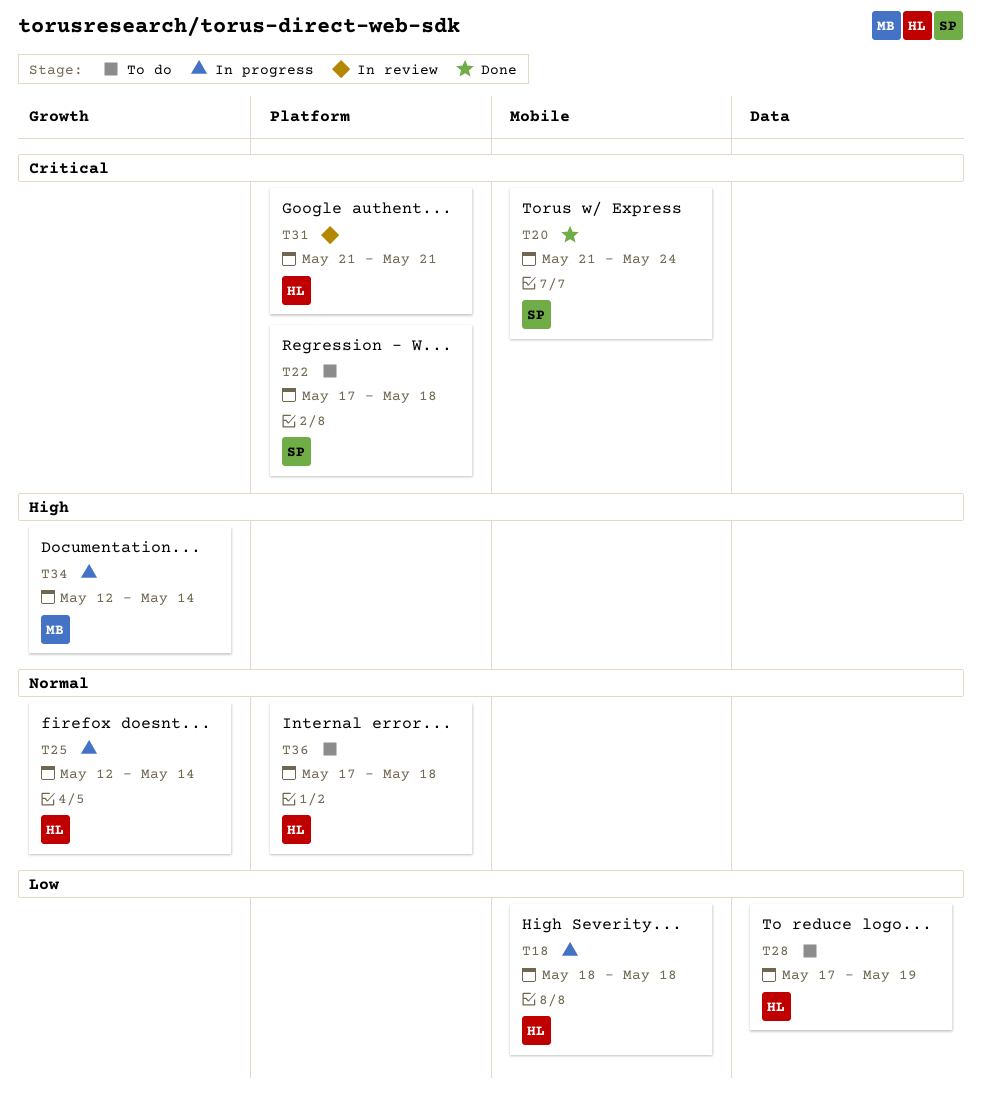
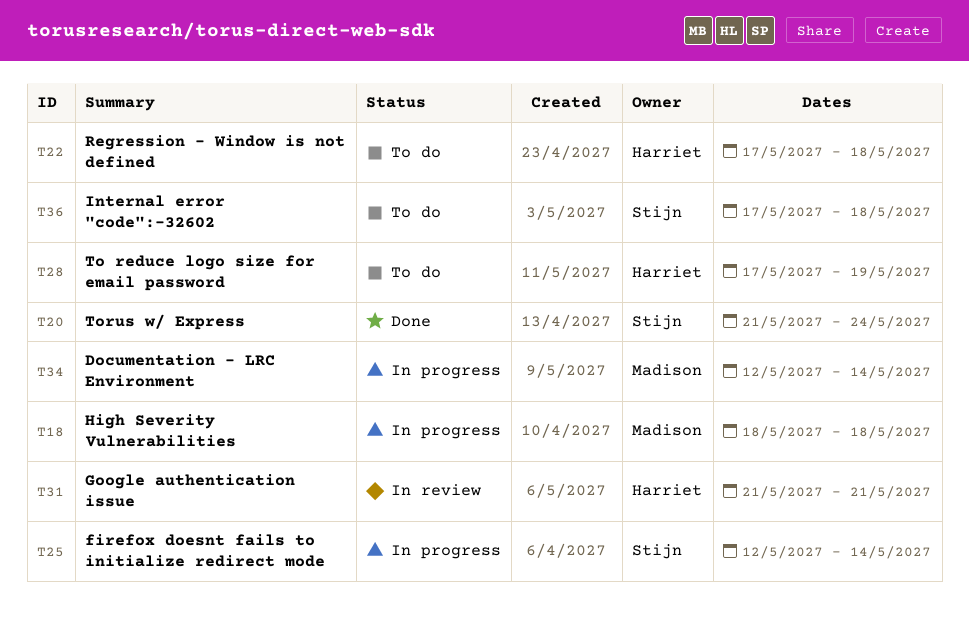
T18, owner: Harriet -> Madison
T22, owner: Stijn -> Harriet
T25, owner: Harriet -> Stijn
T36, owner: Harriet -> Stijn

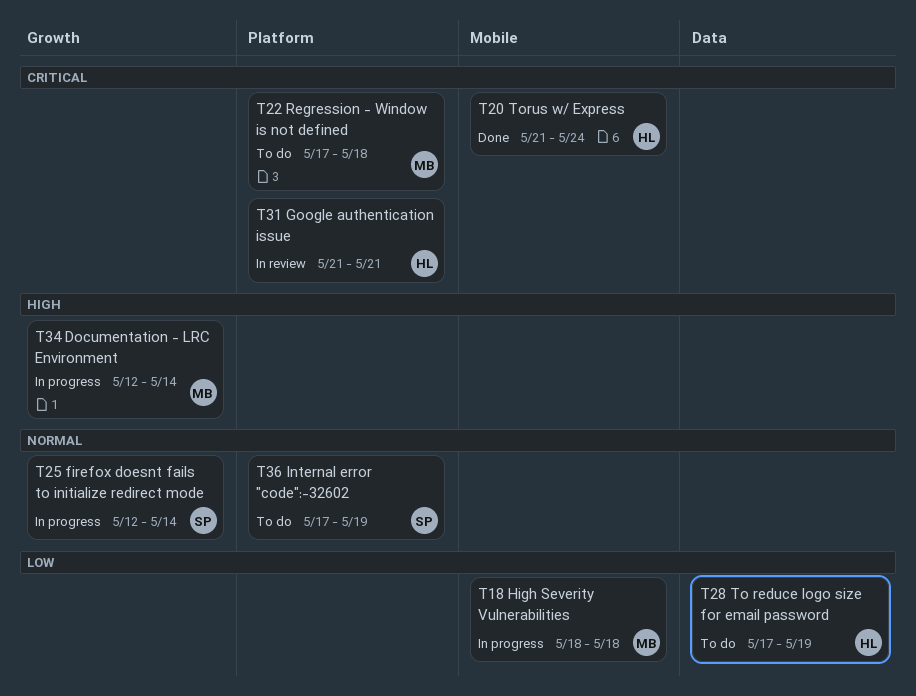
T20, owner: Stijn -> Harriet
T22, owner: Harriet -> Madison
T36, due: May 18 -> May 19

